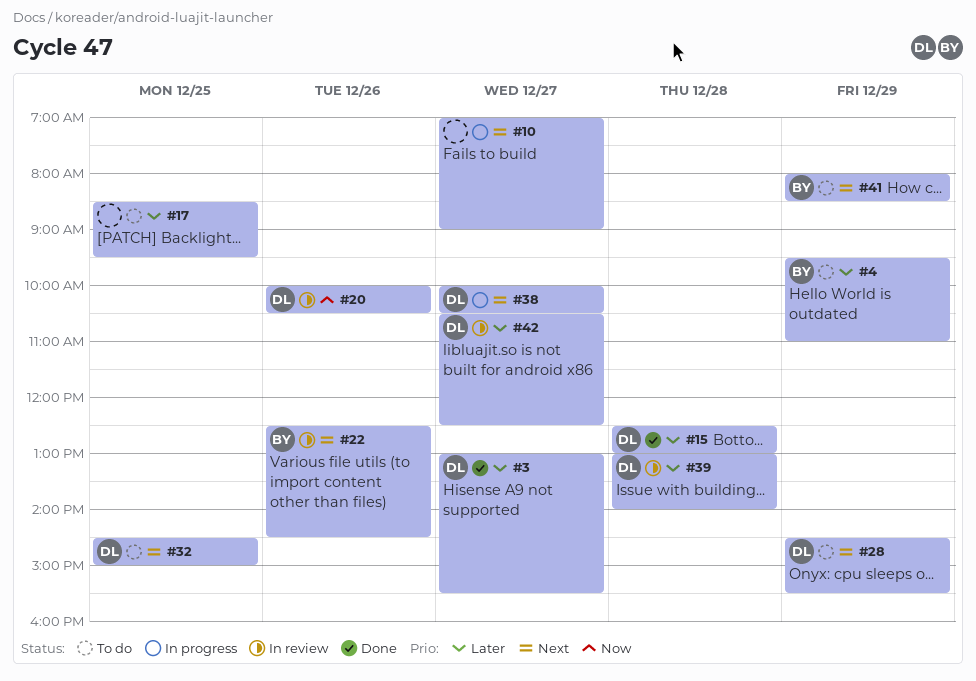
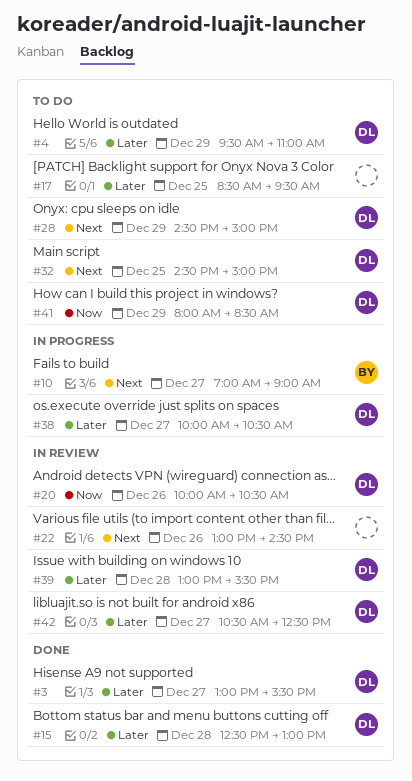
#4, owner: BY -> DL
#10, owner: none -> BY
#22, owner: BY -> none
#22, begins: 12:30 -> 13:00
#28, ends: 15:30 -> 15:00
#38, priority: Next -> Later
#39, ends: 14:00 -> 15:30
#41, owner: BY -> DL
#41, priority: Next -> Now

